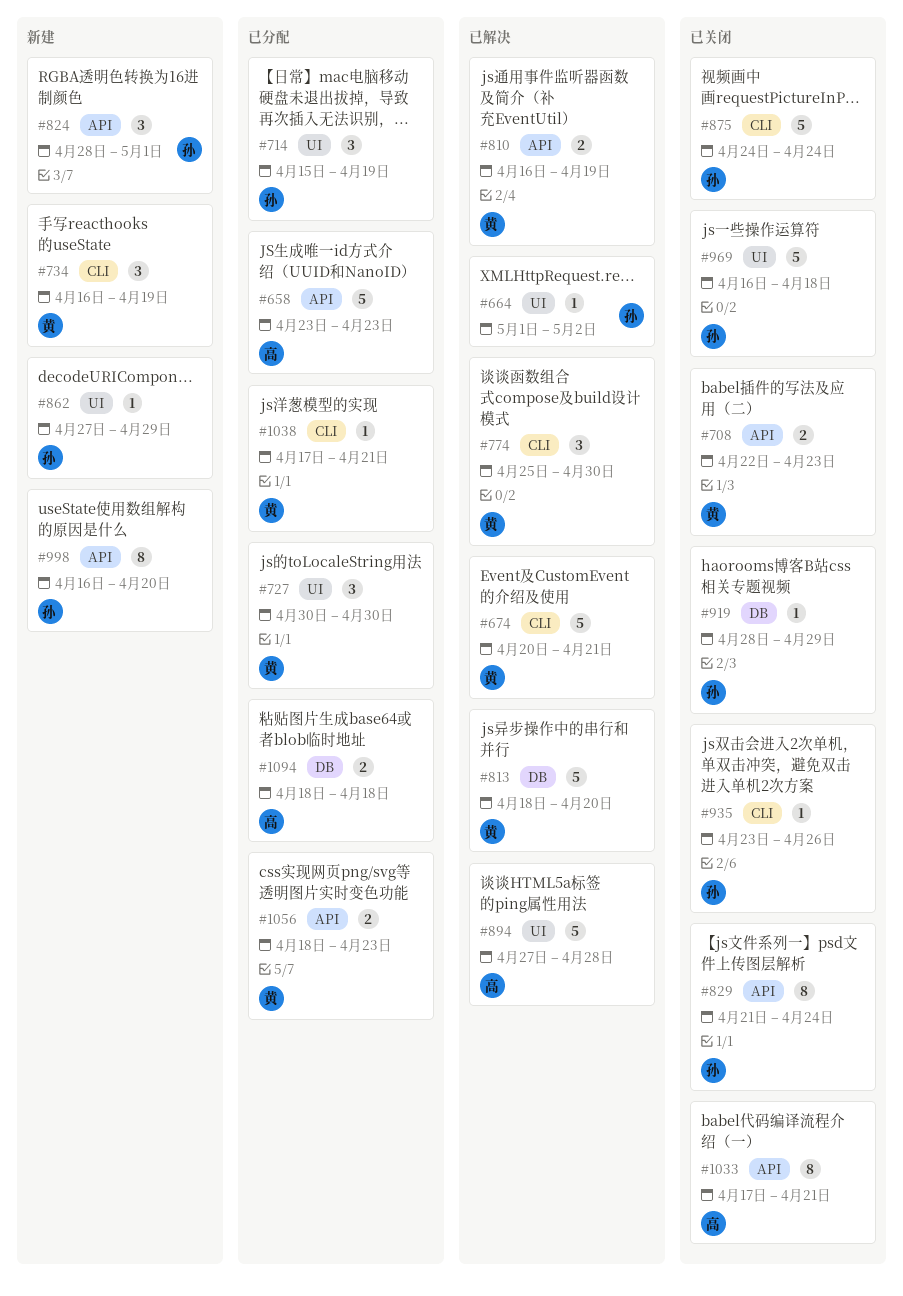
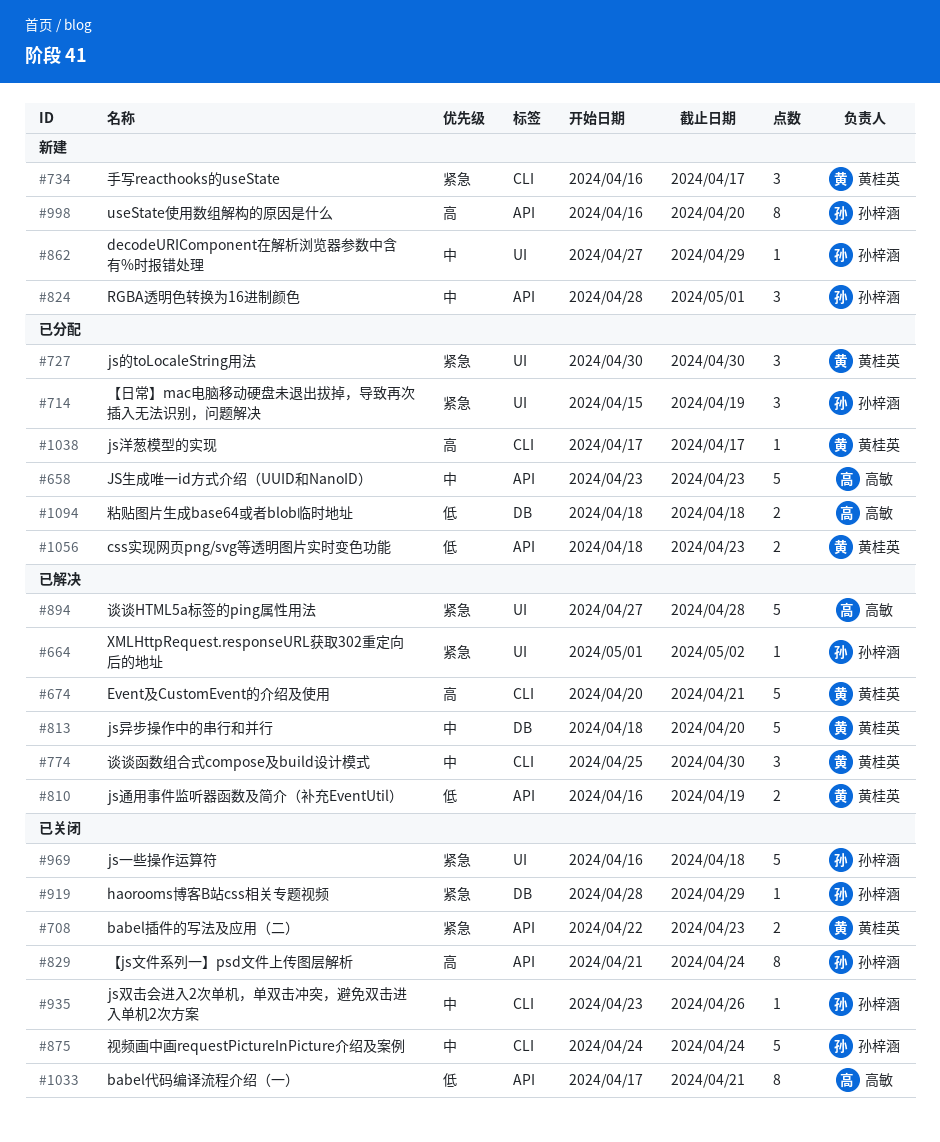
#734, due: Apr 19 -> Apr 17
#1038, due: Apr 21 -> Apr 17

